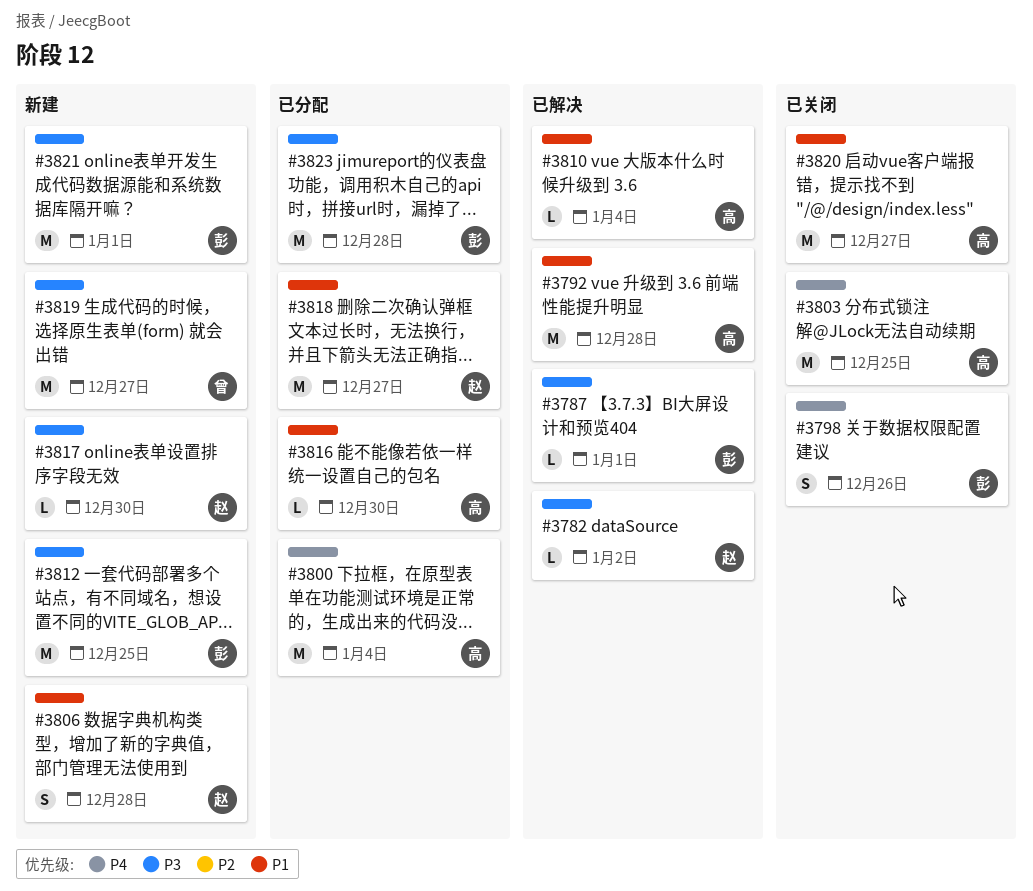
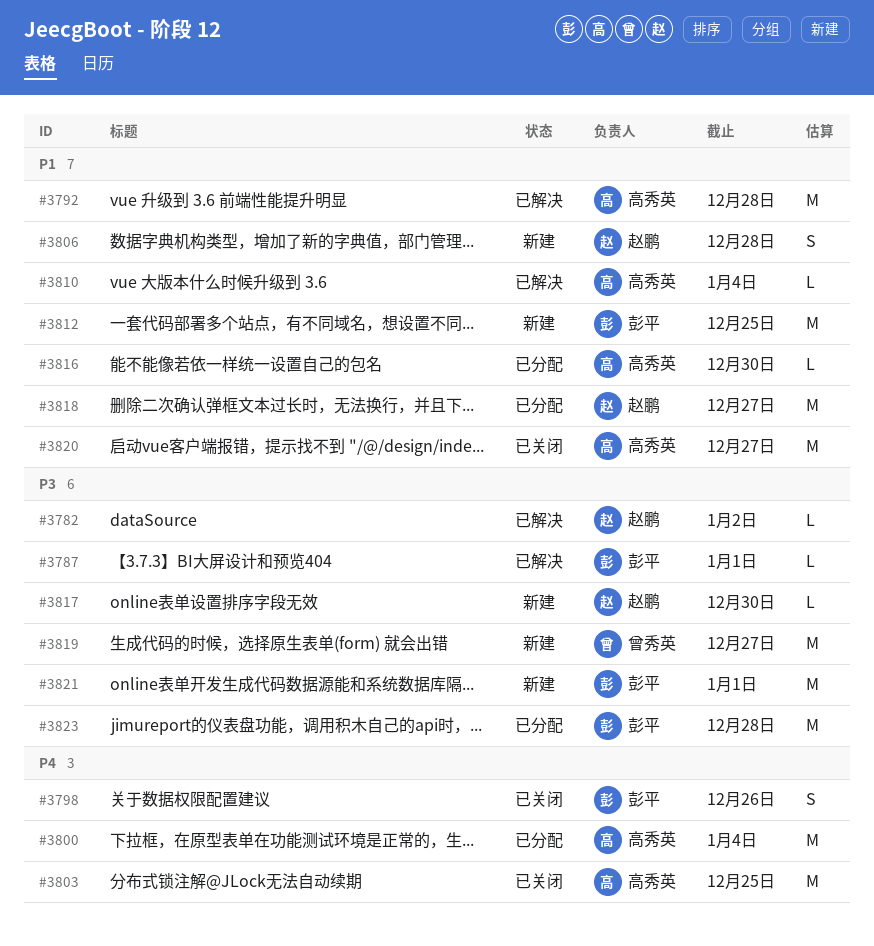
#3812, priority: P3 -> P1

